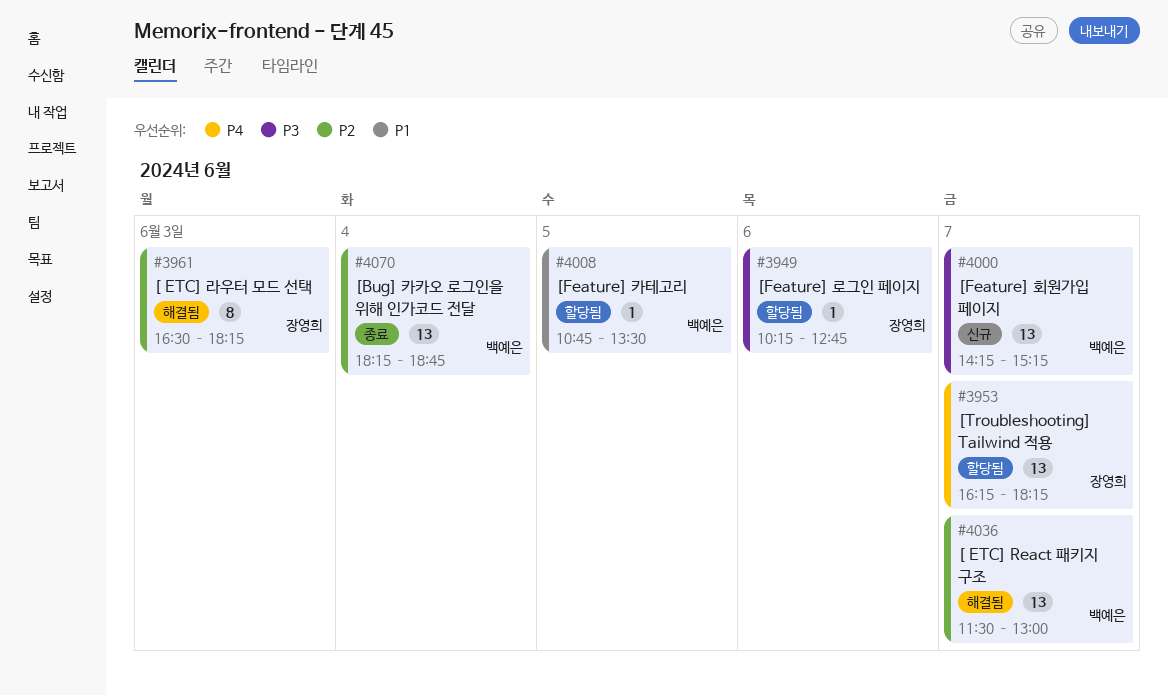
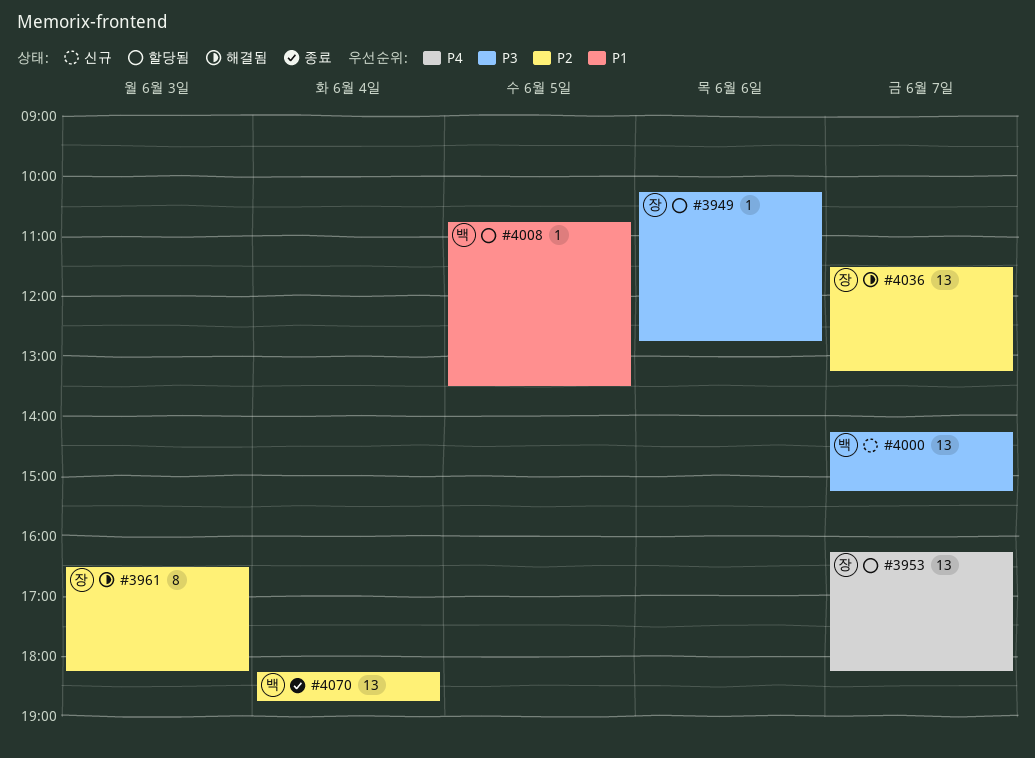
#4036, owner: 백예은 -> 장영희
#4036, ends: 13:00 -> 13:15

